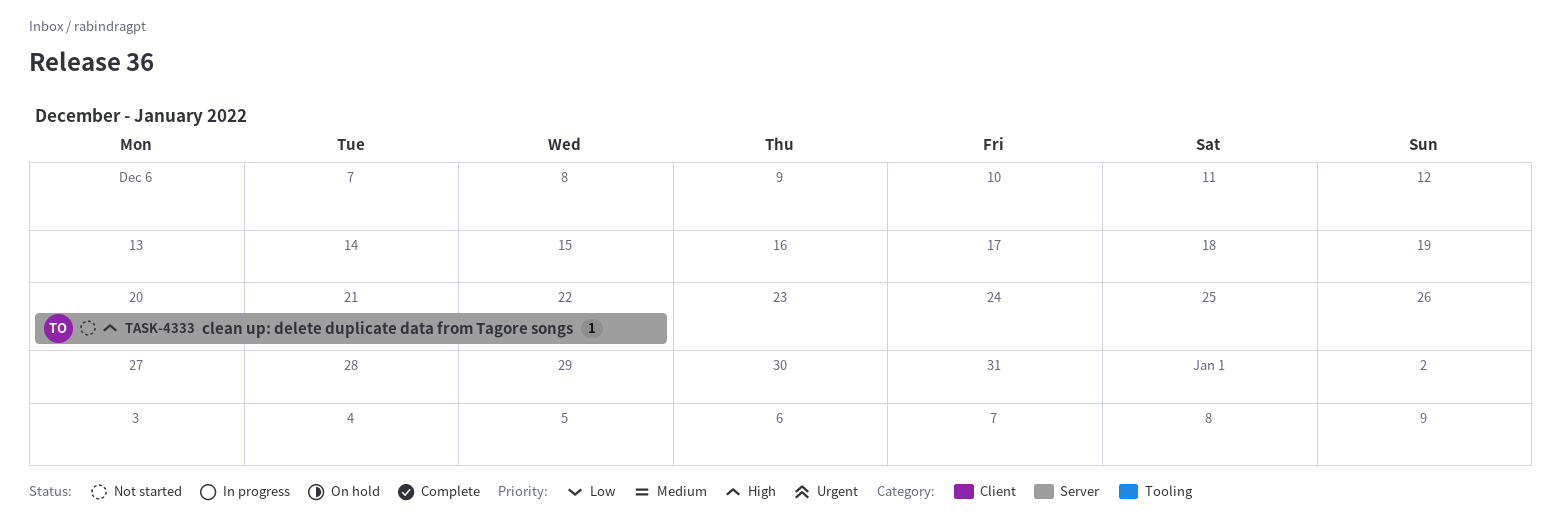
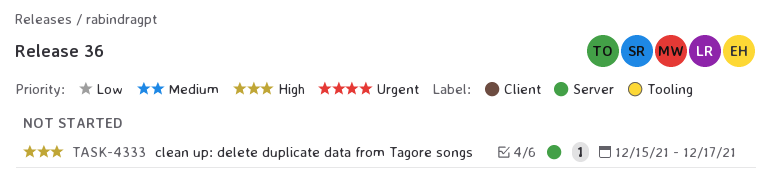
TASK-4333, start: Dec 20 -> Dec 15
TASK-4333, due: Dec 22 -> Dec 17

